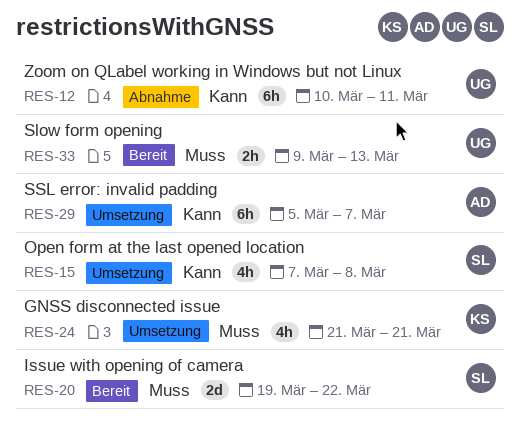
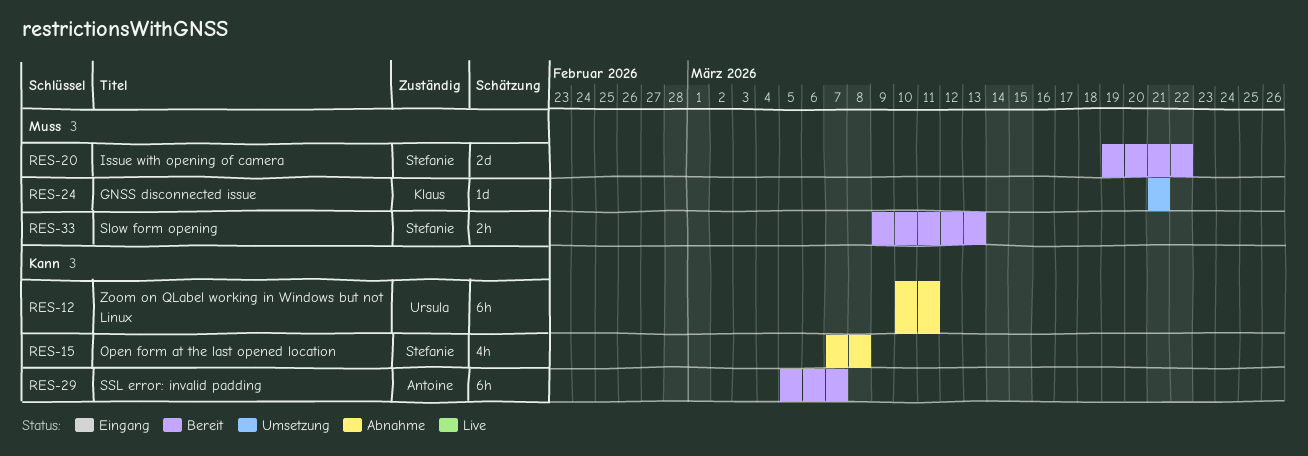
RES-15, status: Umsetzung -> Abnahme
RES-24, estimate: 4h -> 1d
RES-29, status: Umsetzung -> Bereit
RES-33, owner: Ursula -> Stefanie

